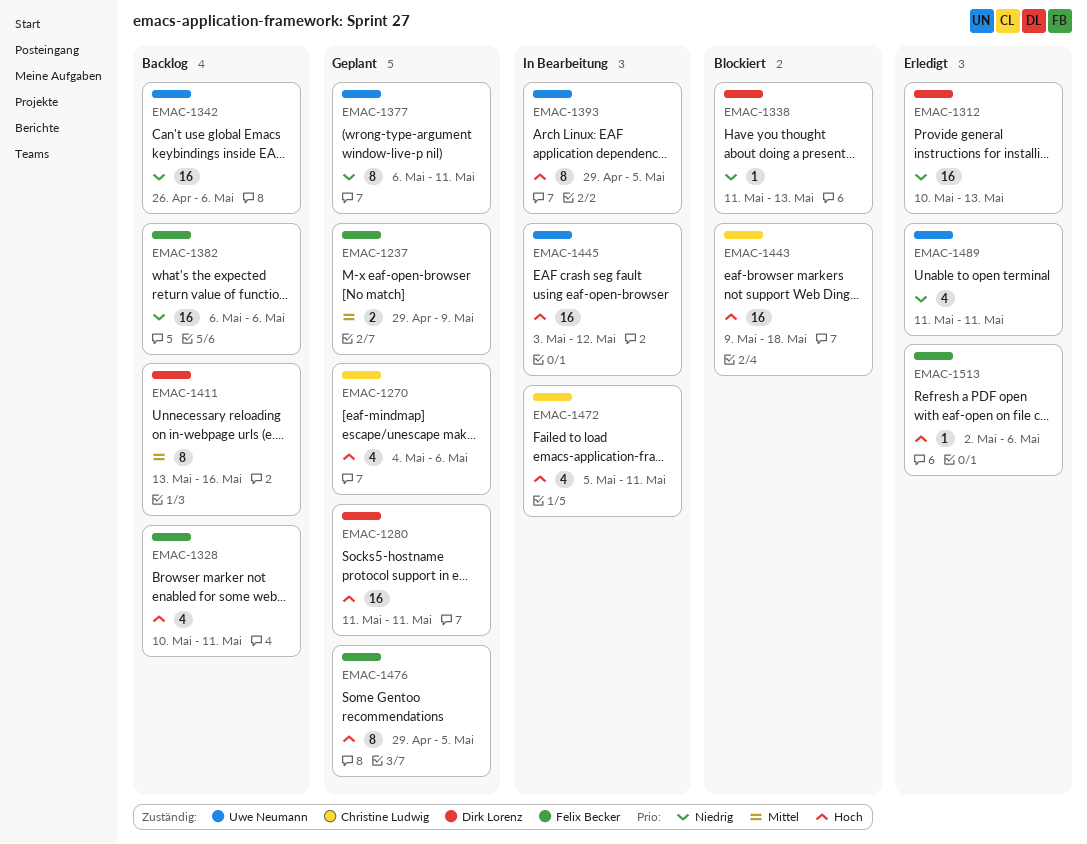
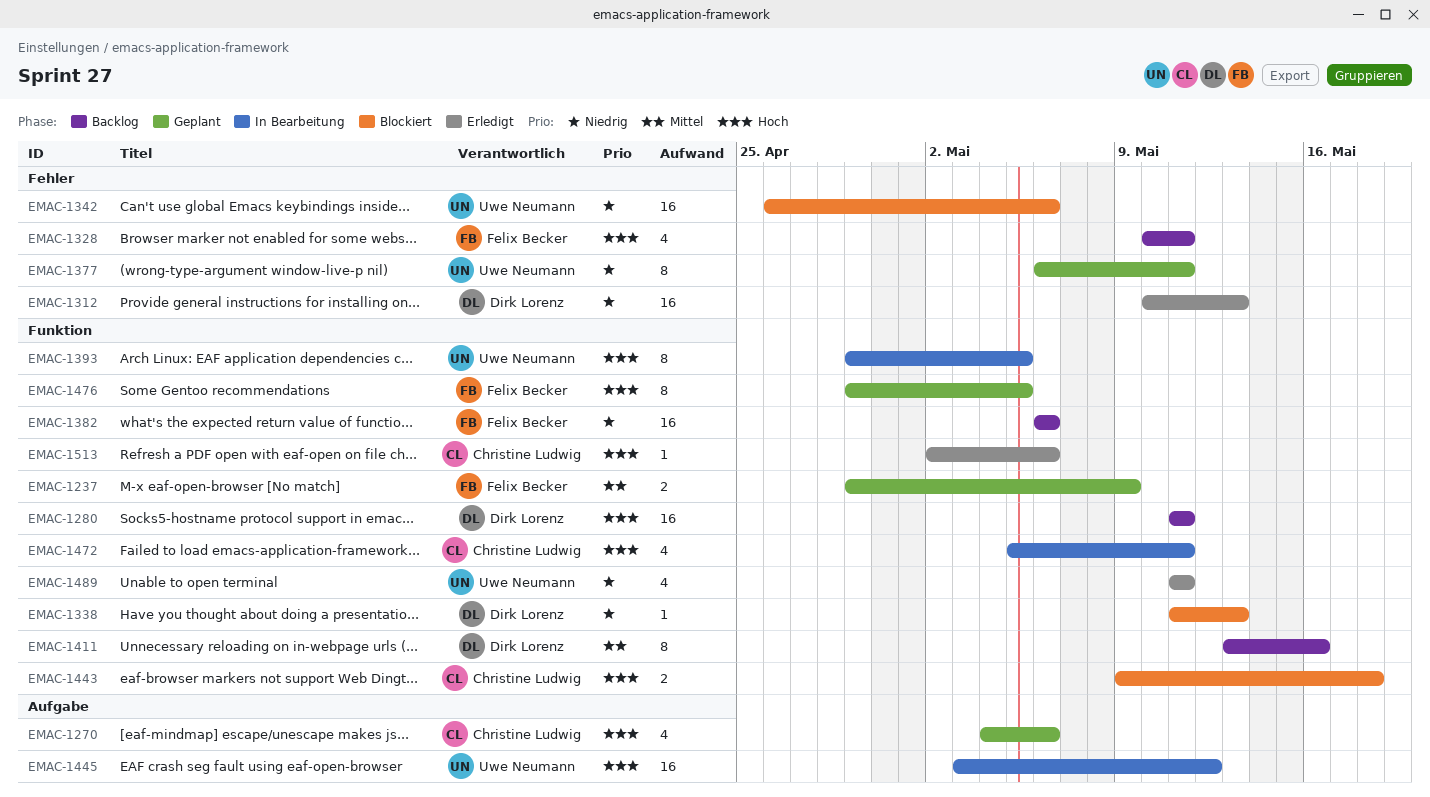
EMAC-1280, status: Geplant -> Backlog
EMAC-1342, status: Backlog -> Blockiert
EMAC-1443, estimate: 16 -> 2
EMAC-1513, owner: Felix Becker -> Christine Ludwig

